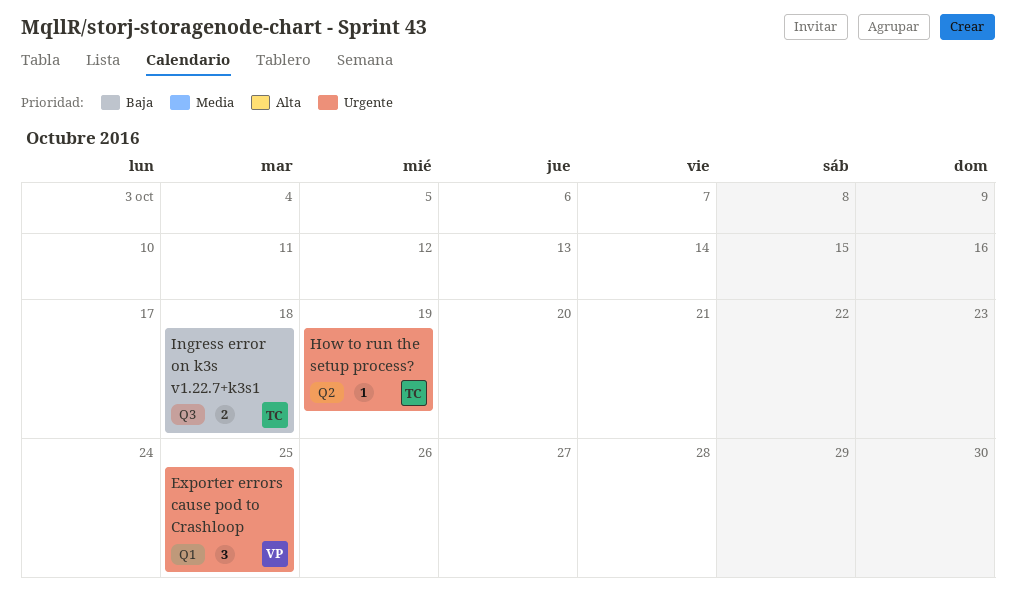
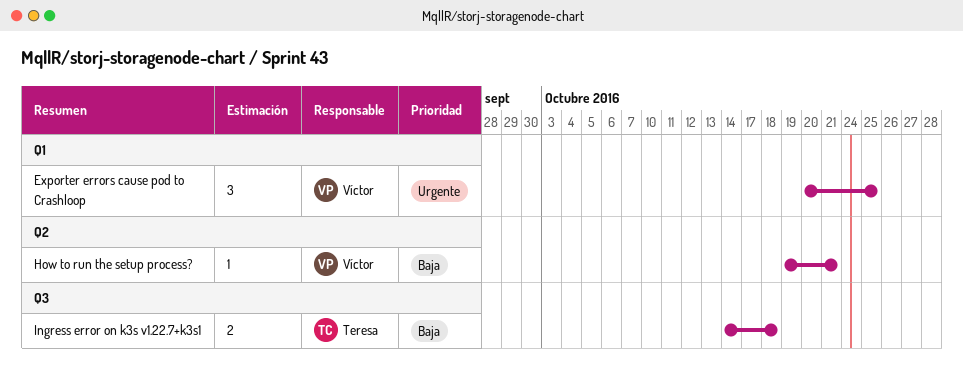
How to run the setup process?, owner: Teresa -> Víctor
How to run the setup process?, priority: Urgente -> Baja
How to run the setup process?, due: Oct 19 -> Oct 21

